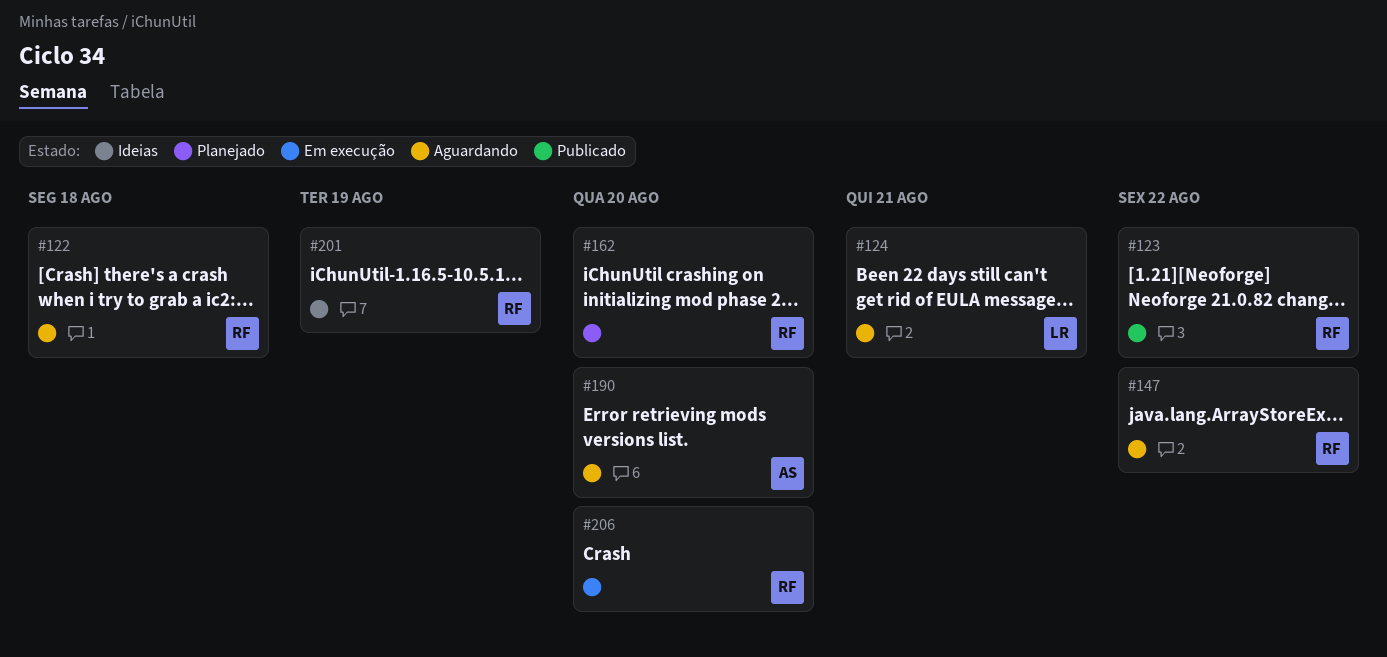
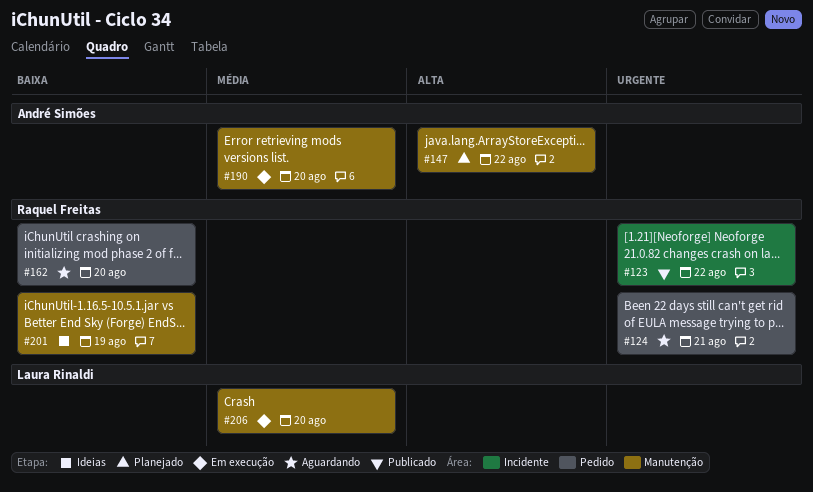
#122: present -> none
#124, owner: Laura Rinaldi -> Raquel Freitas
#147, status: Aguardando -> Planejado
#147, owner: Raquel Freitas -> André Simões
#162, status: Planejado -> Aguardando
#190, status: Aguardando -> Em execução
#206, owner: Raquel Freitas -> Laura Rinaldi

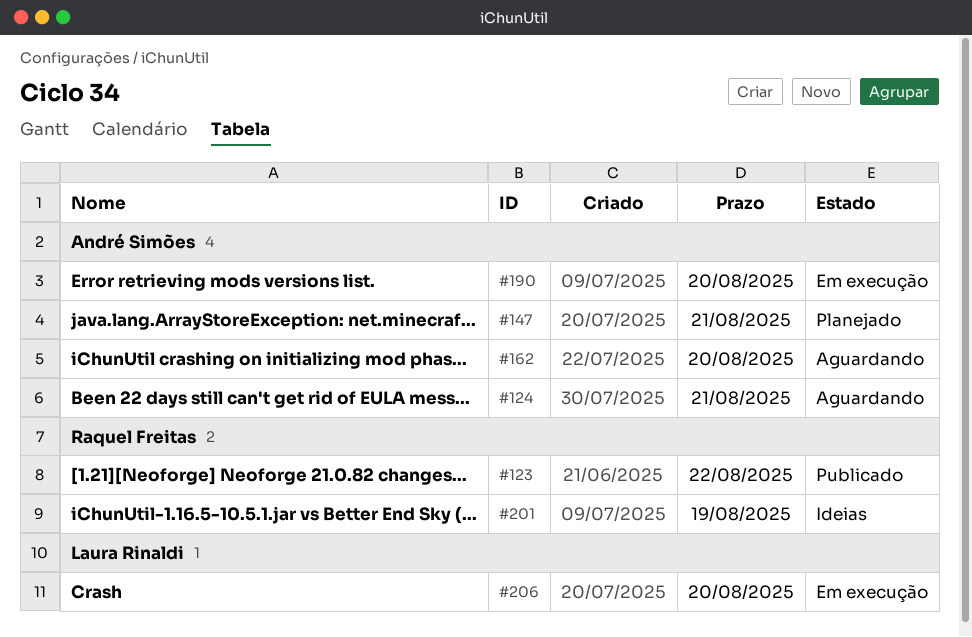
#124, owner: Raquel Freitas -> André Simões
#147, due: Aug 22 -> Aug 21
#162, owner: Raquel Freitas -> André Simões

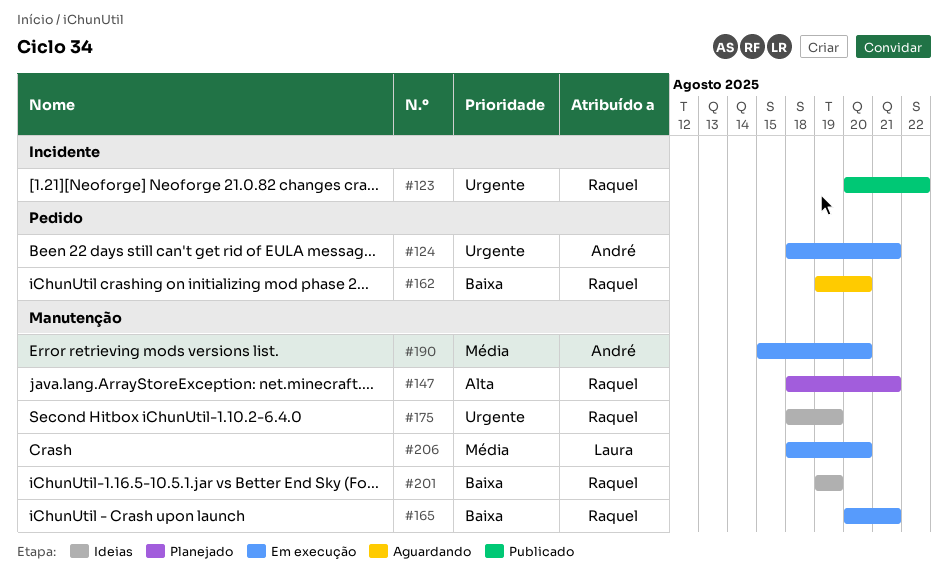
#124, status: Aguardando -> Em execução
#147, owner: André Simões -> Raquel Freitas
#162, owner: André Simões -> Raquel Freitas
#165: none -> present
#175: none -> present

